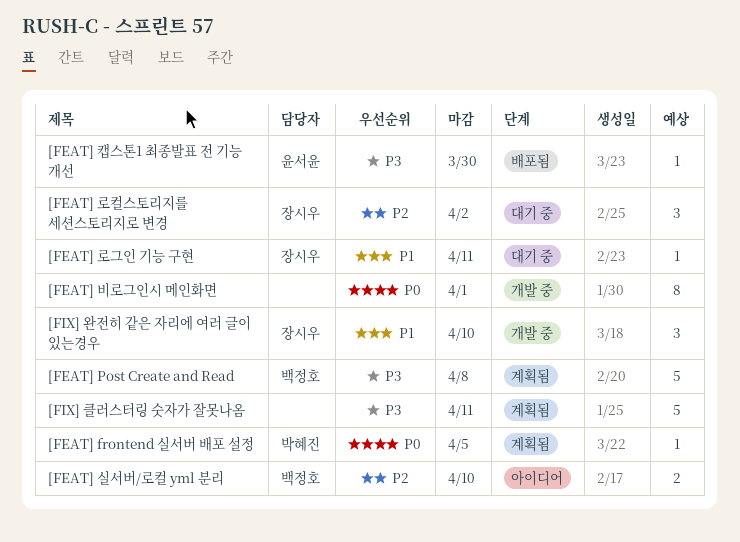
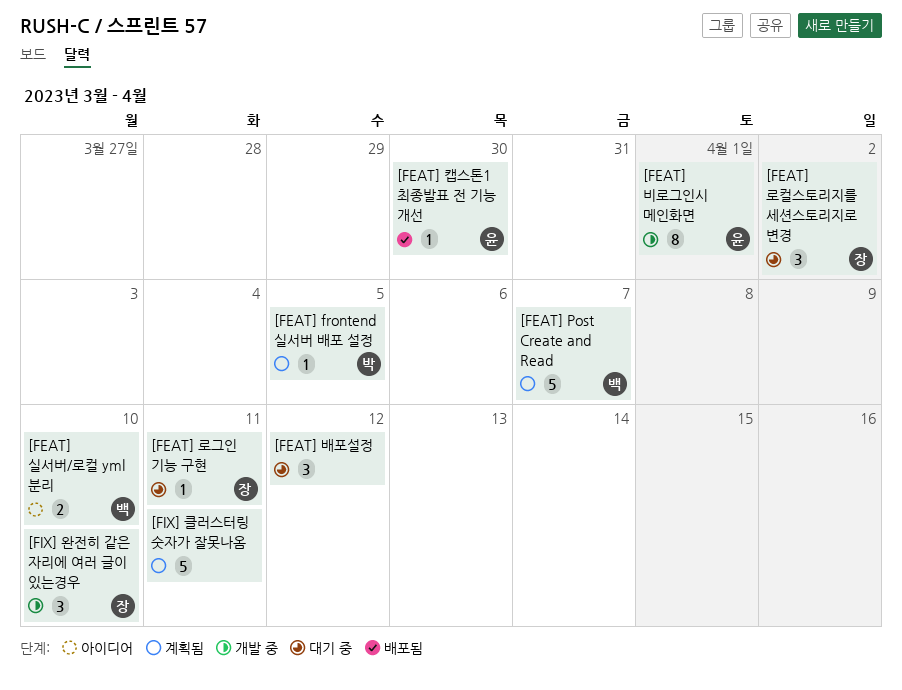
[FEAT] Post Create and Read, due: Apr 8 -> Apr 7
[FEAT] 배포설정: none -> present
[FEAT] 비로그인시 메인화면, owner: none -> 윤서윤

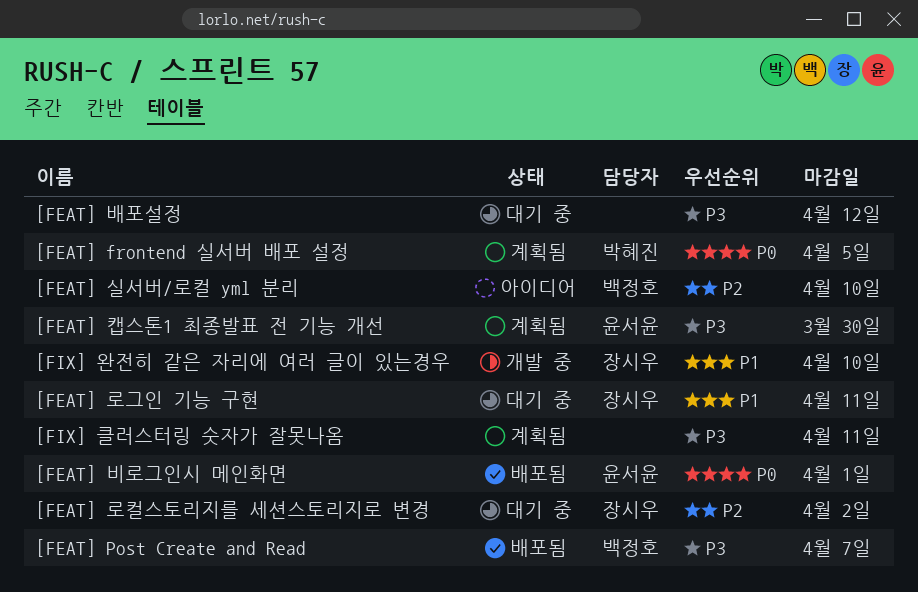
[FEAT] Post Create and Read, status: 계획됨 -> 배포됨
[FEAT] 비로그인시 메인화면, status: 개발 중 -> 배포됨
[FEAT] 캡스톤1 최종발표 전 기능 개선, status: 배포됨 -> 계획됨

